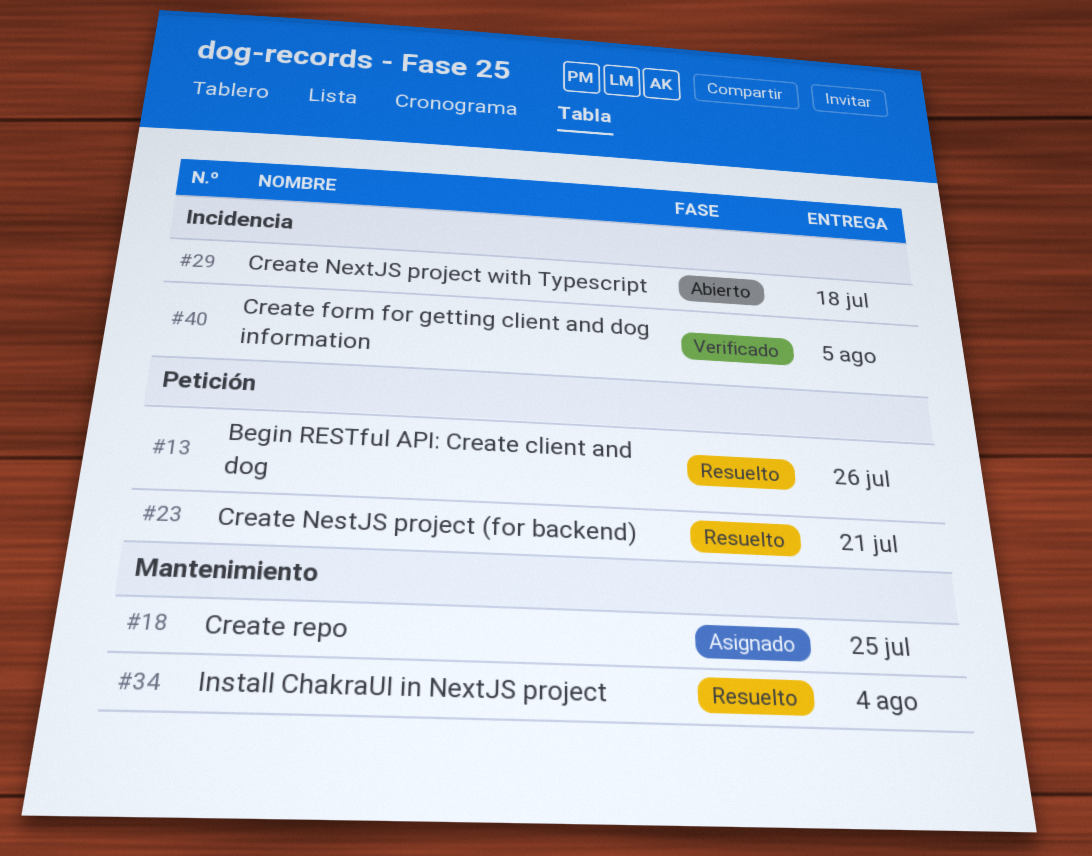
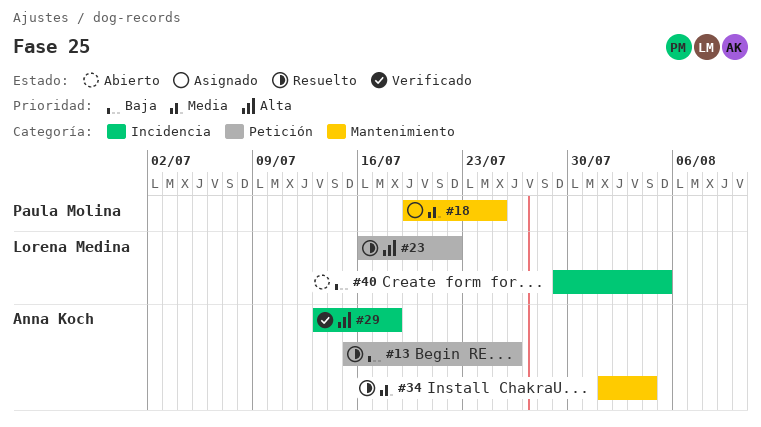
#23, due: Jul 21 -> Jul 22
#29, status: Abierto -> Verificado
#40, status: Verificado -> Abierto

